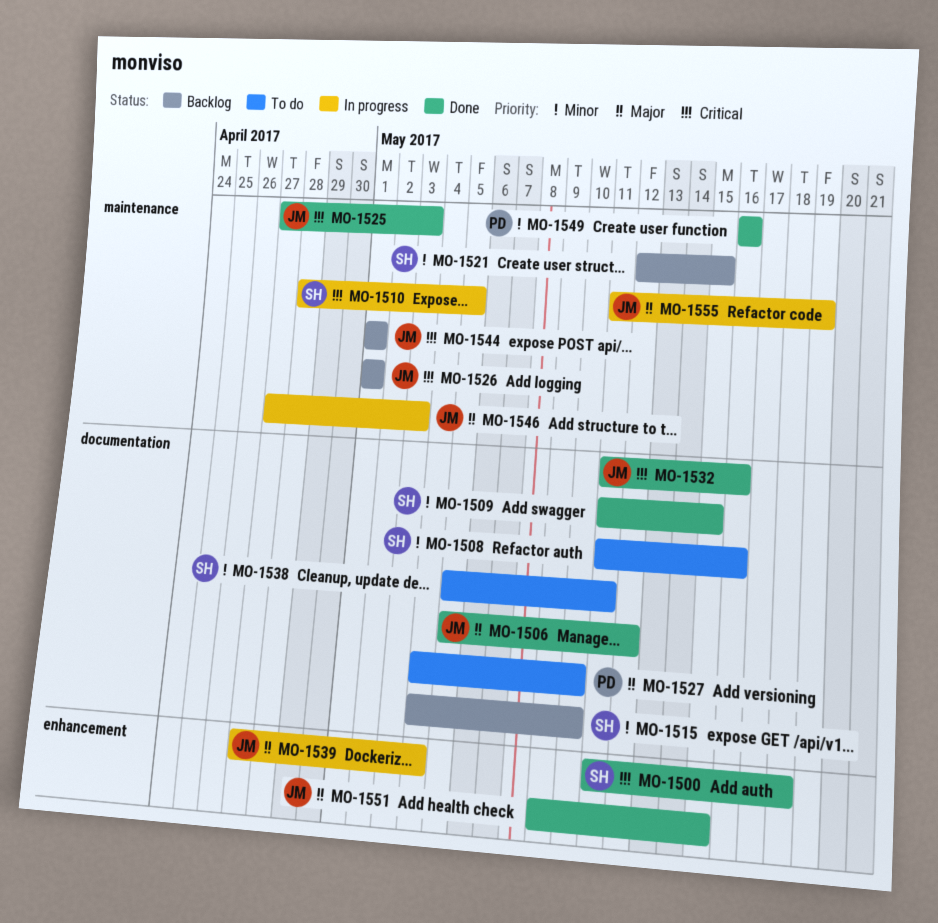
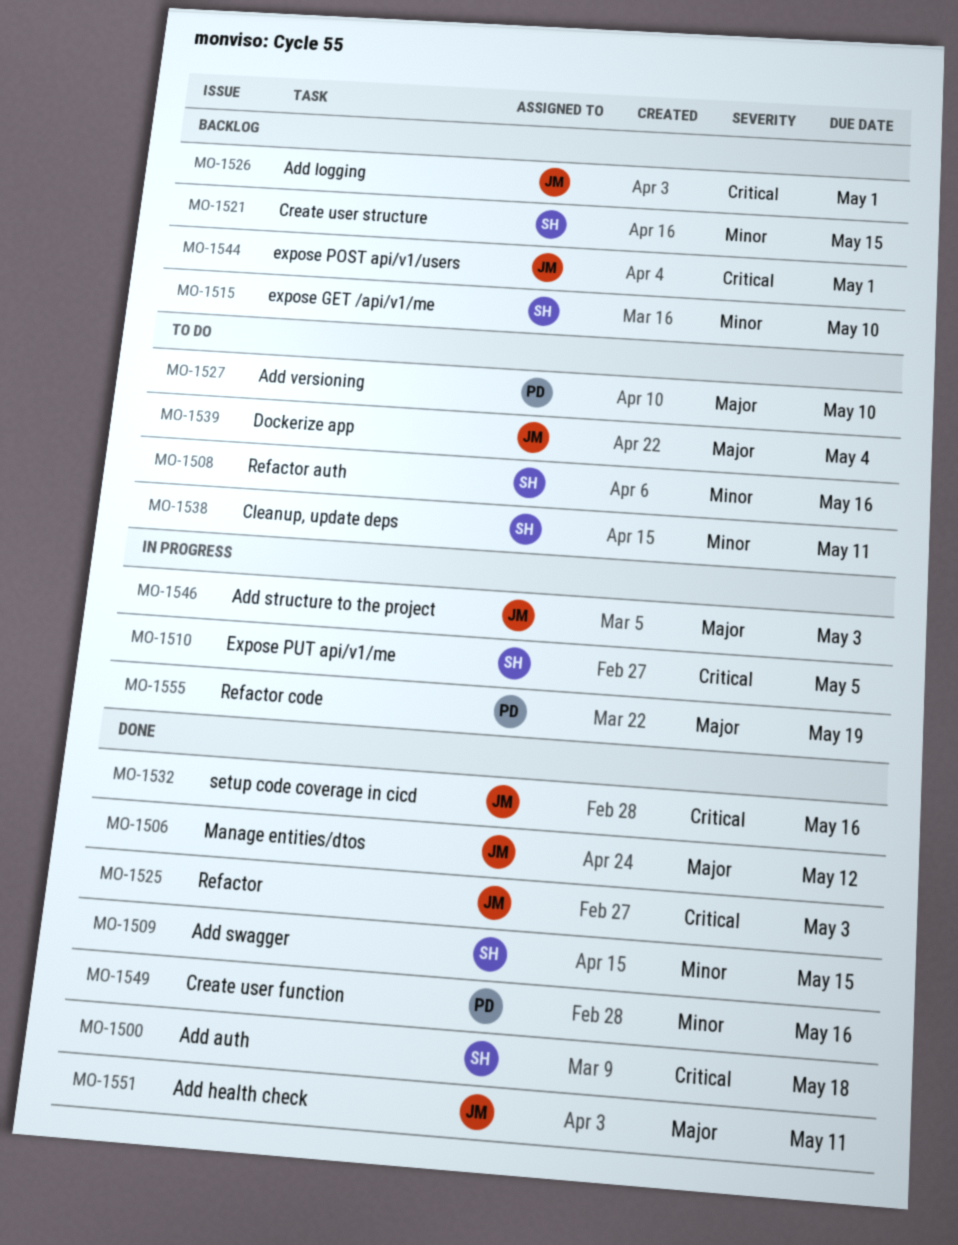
MO-1539, status: In progress -> To do
MO-1551, due: May 15 -> May 11
MO-1555, owner: JM -> PD

